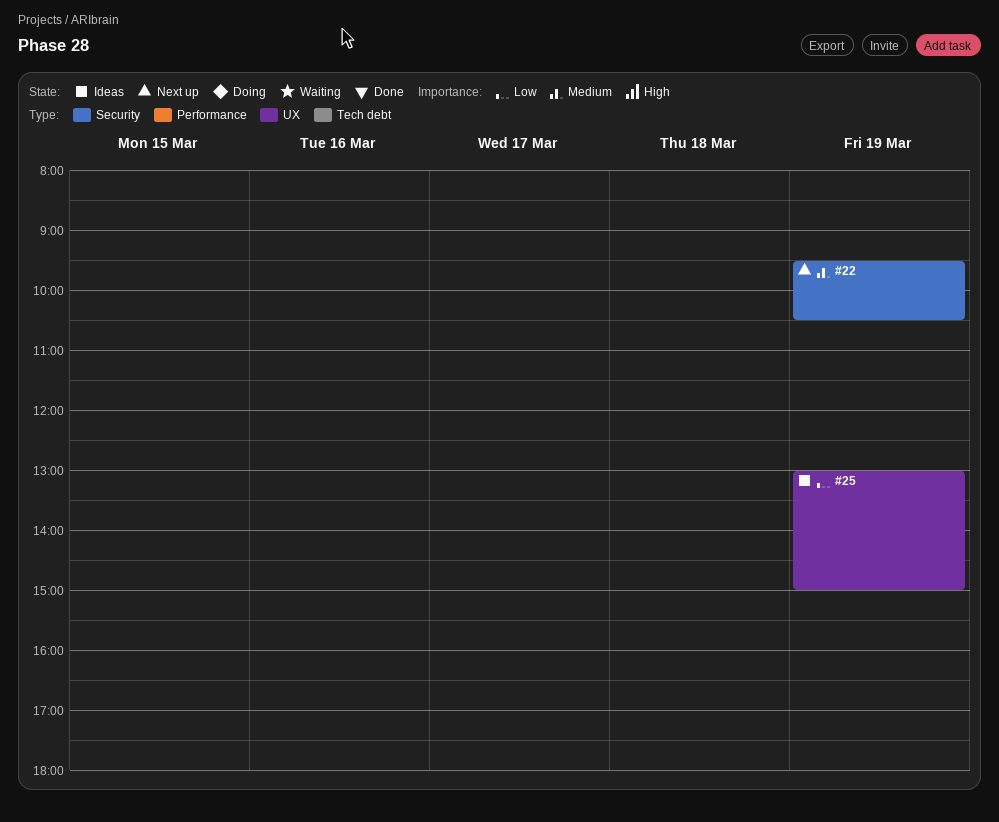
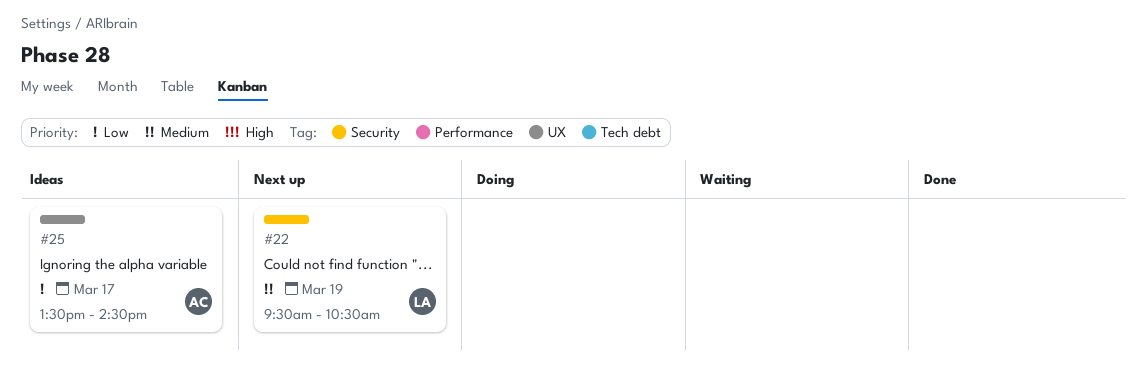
#25, day: Mar 19 -> Mar 17
#25, begins: 13:00 -> 13:30
#25, ends: 15:00 -> 14:30

